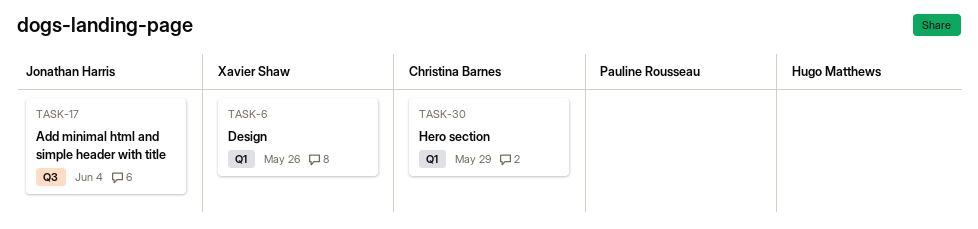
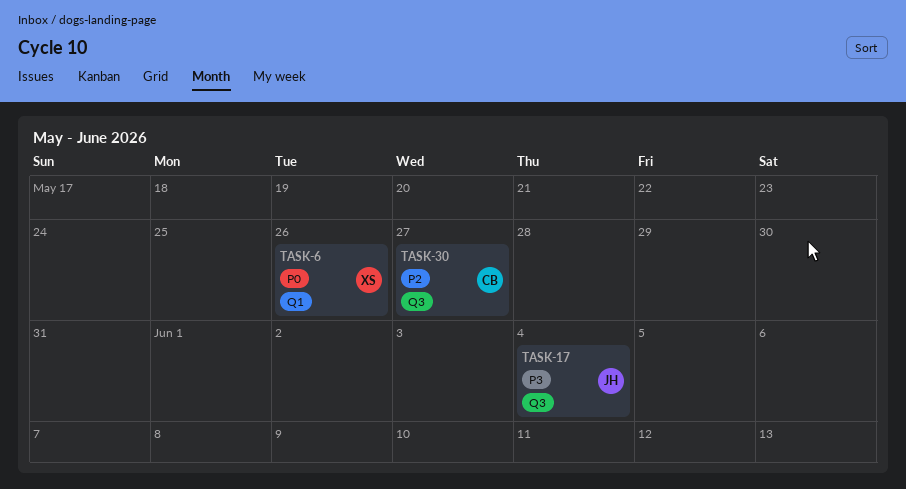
TASK-30, label: Q1 -> Q3
TASK-30, due: May 29 -> May 27

